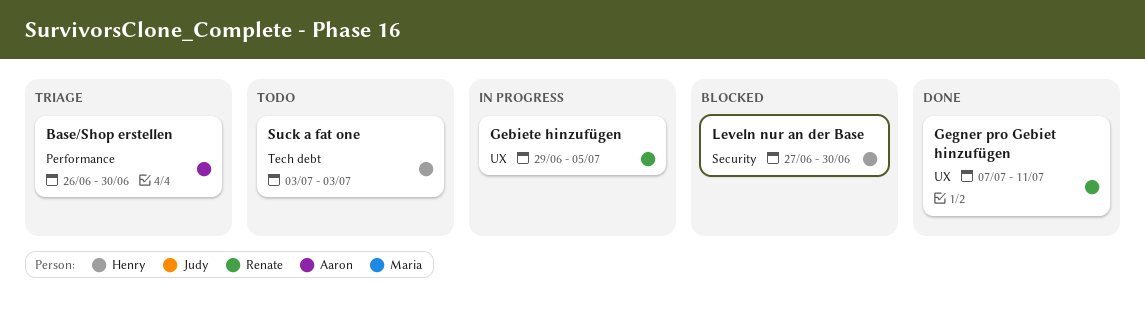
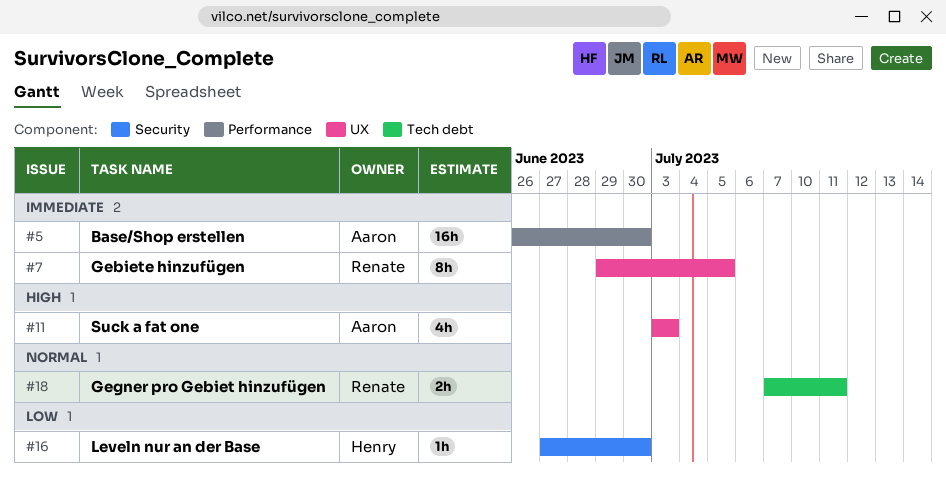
Gegner pro Gebiet hinzufügen, label: UX -> Tech debt
Suck a fat one, owner: Henry -> Aaron
Suck a fat one, label: Tech debt -> UX

